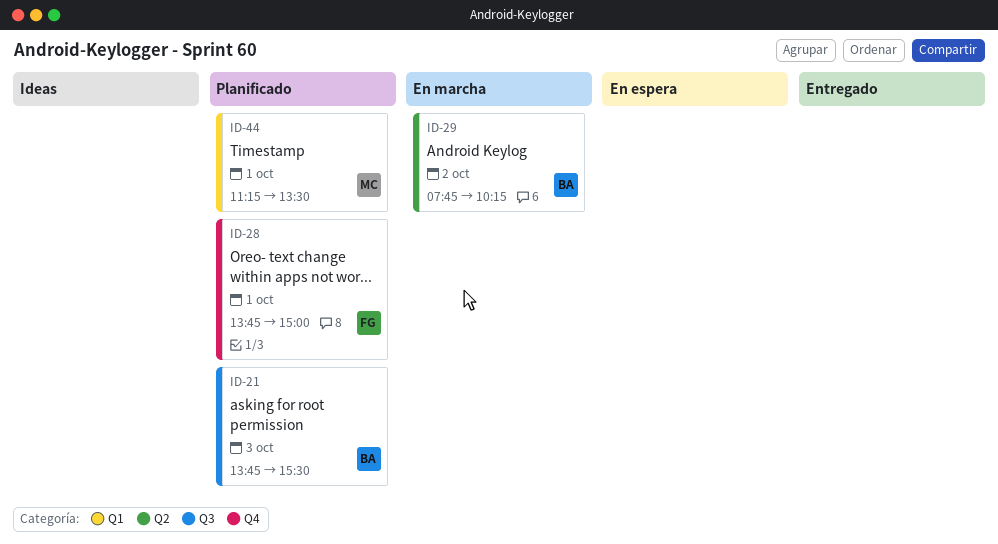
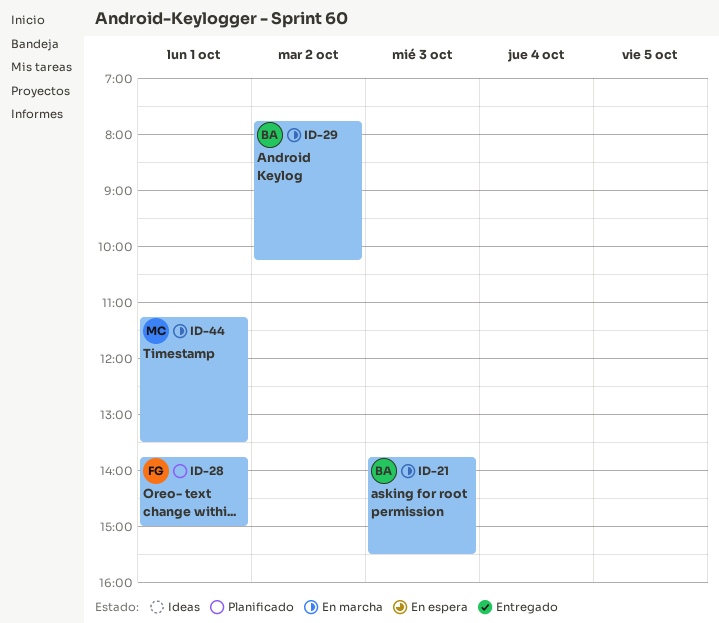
ID-21, status: Planificado -> En marcha
ID-44, status: Planificado -> En marcha

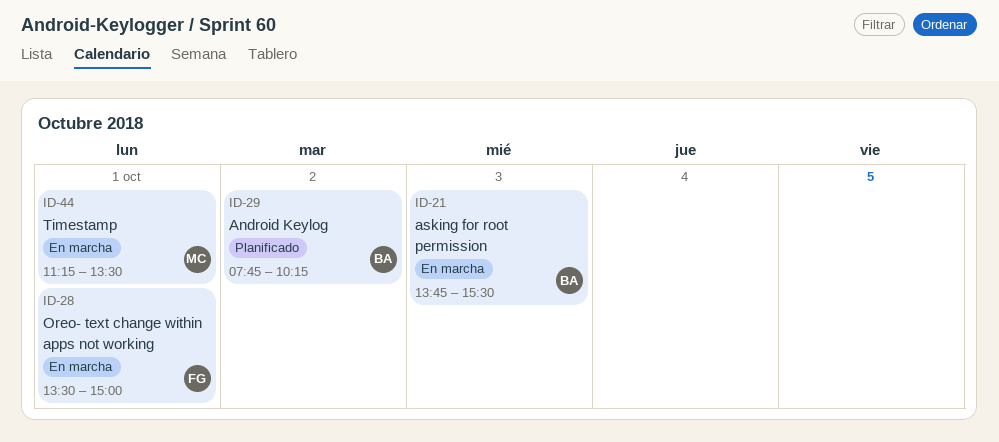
ID-28, status: Planificado -> En marcha
ID-28, begins: 13:45 -> 13:30
ID-29, status: En marcha -> Planificado

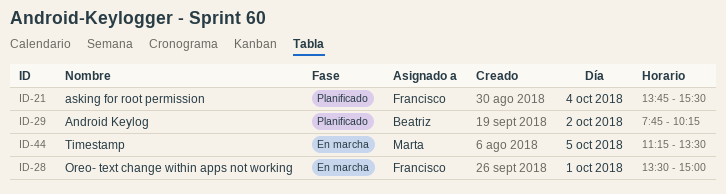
ID-21, status: En marcha -> Planificado
ID-21, owner: Beatriz -> Francisco
ID-21, day: Oct 3 -> Oct 4
ID-44, day: Oct 1 -> Oct 5

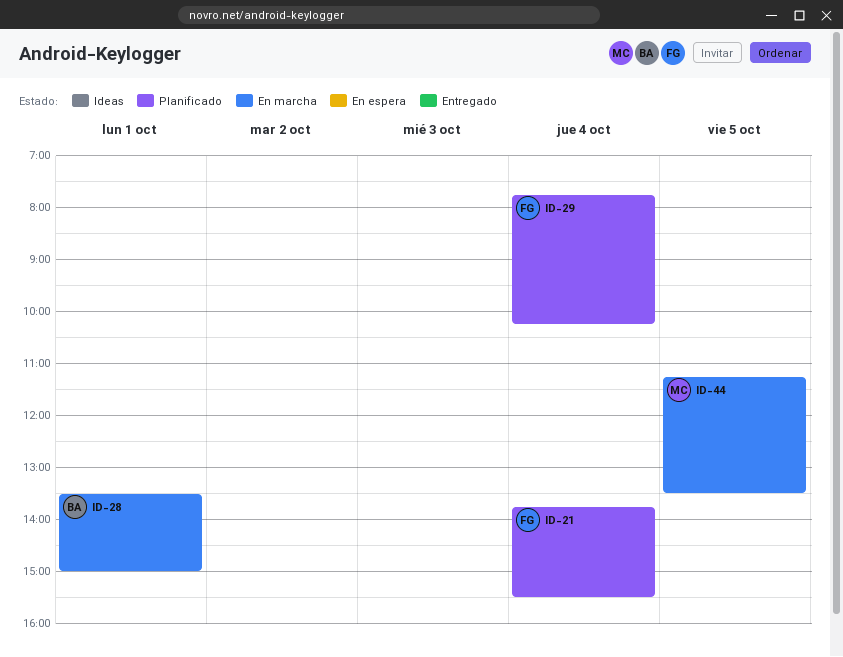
ID-28, owner: Francisco -> Beatriz
ID-29, owner: Beatriz -> Francisco
ID-29, day: Oct 2 -> Oct 4

